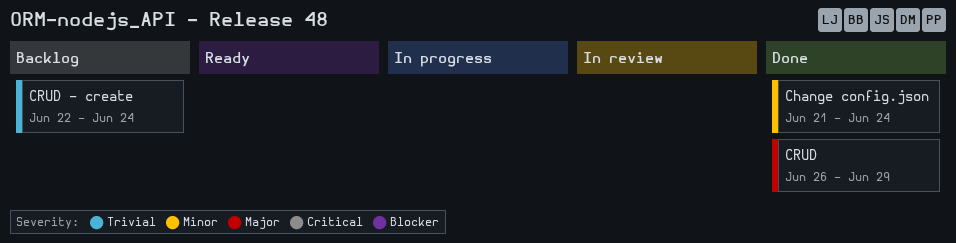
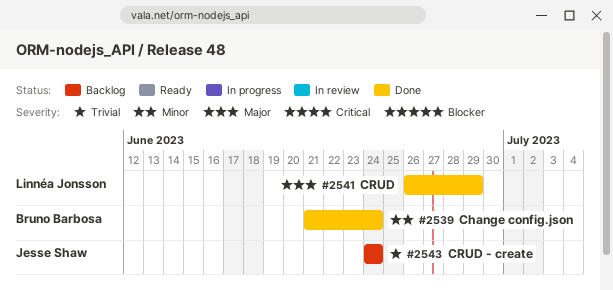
CRUD - create, start: Jun 22 -> Jun 24

